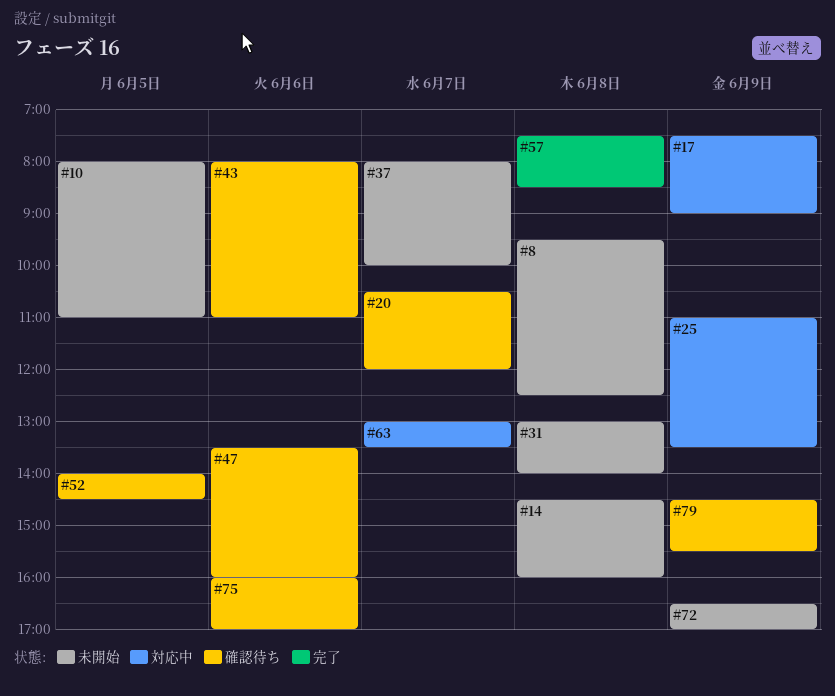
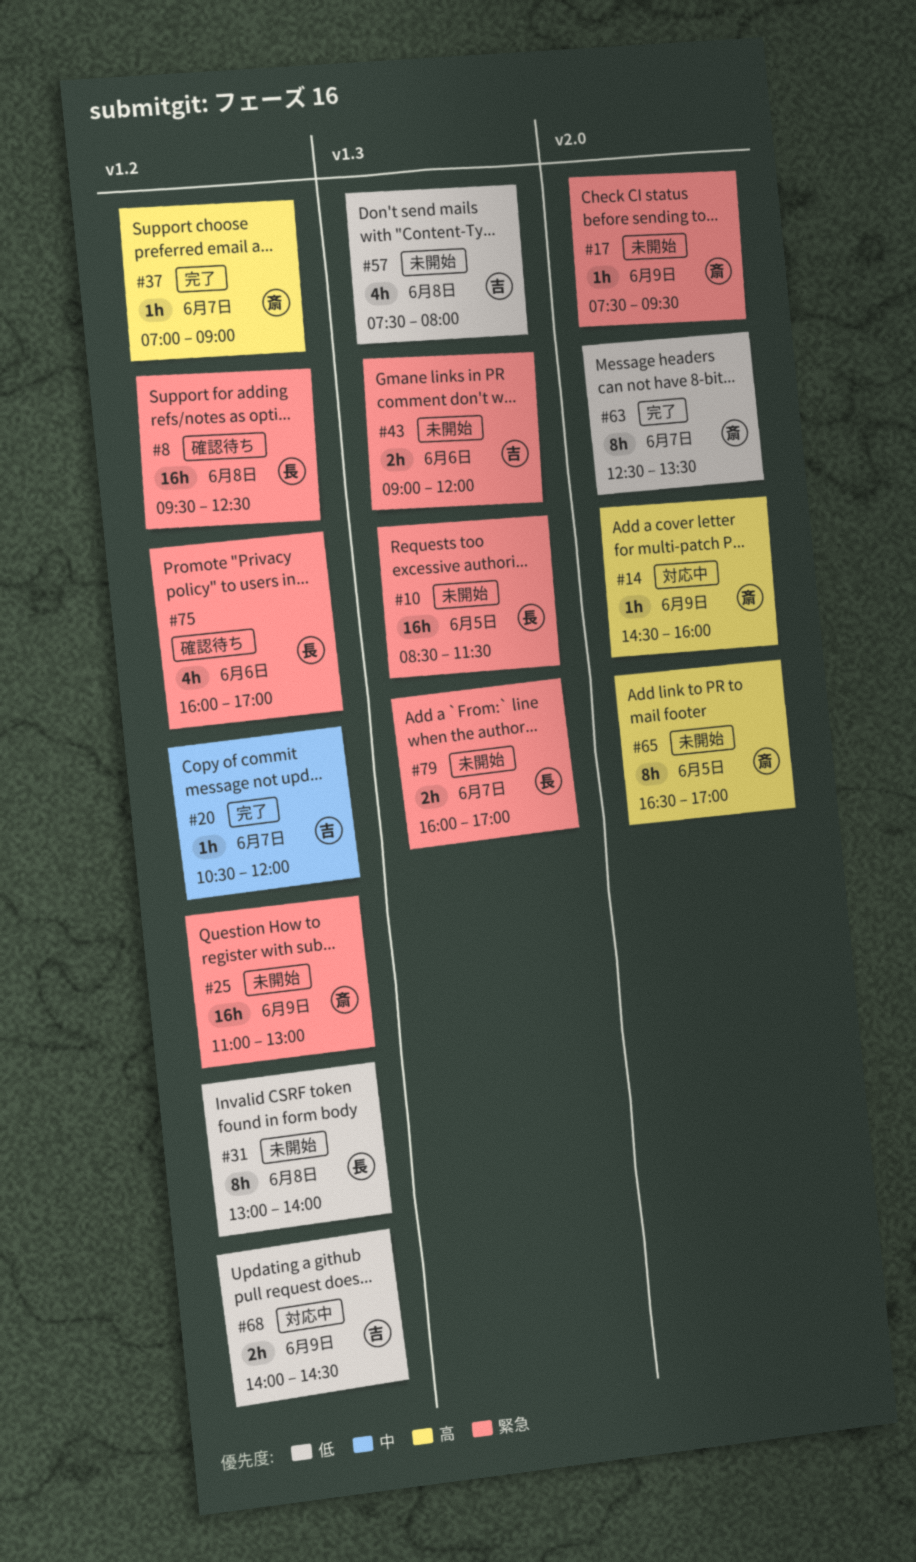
#8, status: 未開始 -> 確認待ち
#10, begins: 08:00 -> 08:30
#10, ends: 11:00 -> 11:30
#14, status: 未開始 -> 対応中
#14, day: Jun 8 -> Jun 9
#17, status: 対応中 -> 未開始
#17, ends: 09:00 -> 09:30
#20, status: 確認待ち -> 完了
#25, status: 対応中 -> 未開始
#25, ends: 13:30 -> 13:00
#37, status: 未開始 -> 完了
#37, begins: 08:00 -> 07:00
#37, ends: 10:00 -> 09:00
#43, status: 確認待ち -> 未開始
#43, begins: 08:00 -> 09:00
#43, ends: 11:00 -> 12:00
#47: present -> none
#52: present -> none
#57, status: 完了 -> 未開始
#57, ends: 08:30 -> 08:00
#63, status: 対応中 -> 完了
#63, begins: 13:00 -> 12:30
#65: none -> present
#68: none -> present
#72: present -> none
#79, status: 確認待ち -> 未開始
#79, day: Jun 9 -> Jun 7
#79, begins: 14:30 -> 16:00
#79, ends: 15:30 -> 17:00

